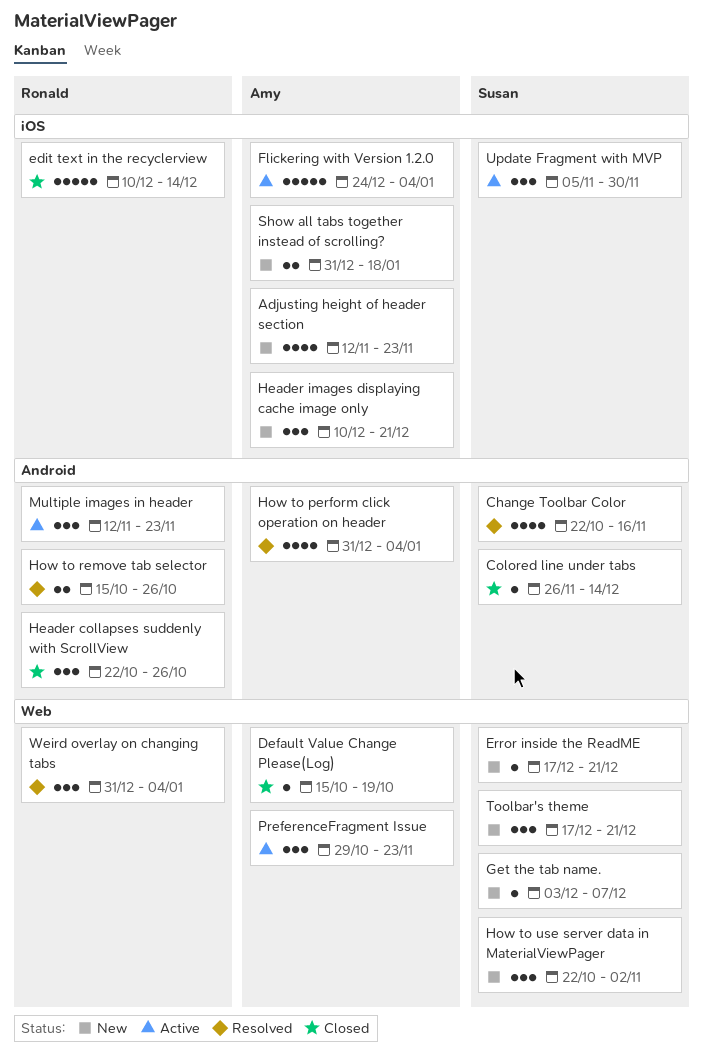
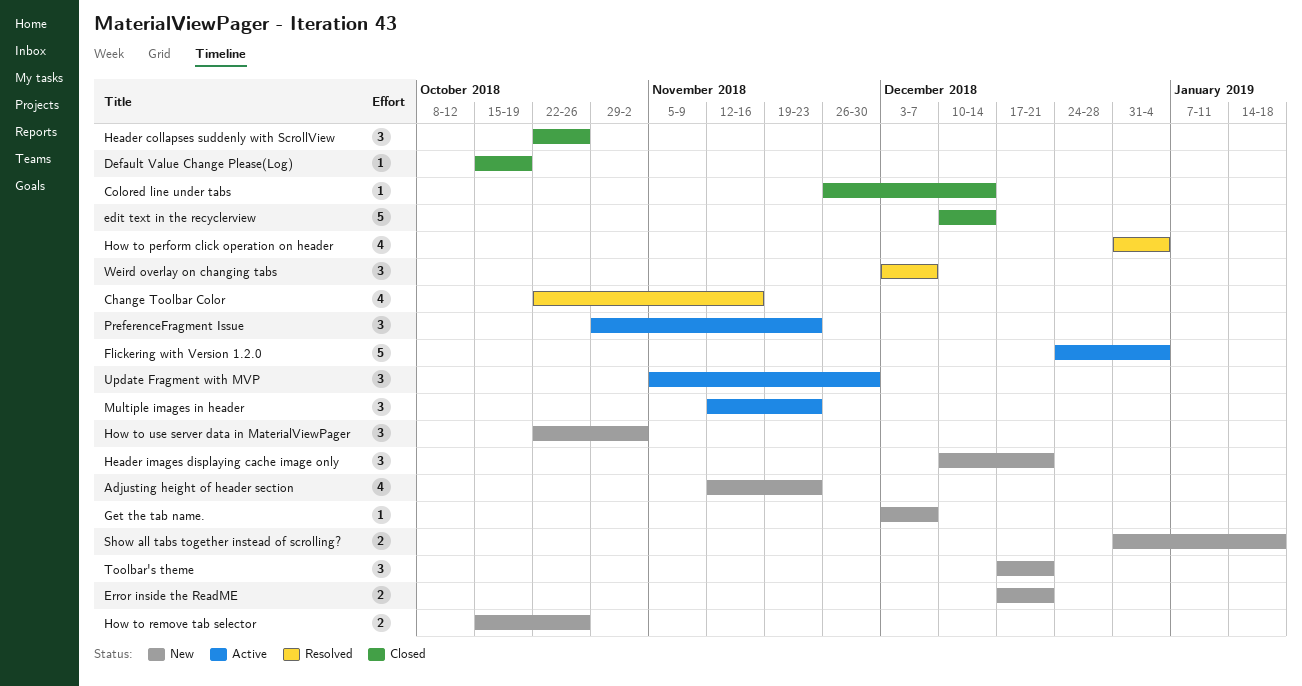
Error inside the ReadME, estimate: 1 -> 2
How to remove tab selector, status: Resolved -> New
Weird overlay on changing tabs, start: Dec 31 -> Dec 3
Weird overlay on changing tabs, due: Jan 4 -> Dec 7

